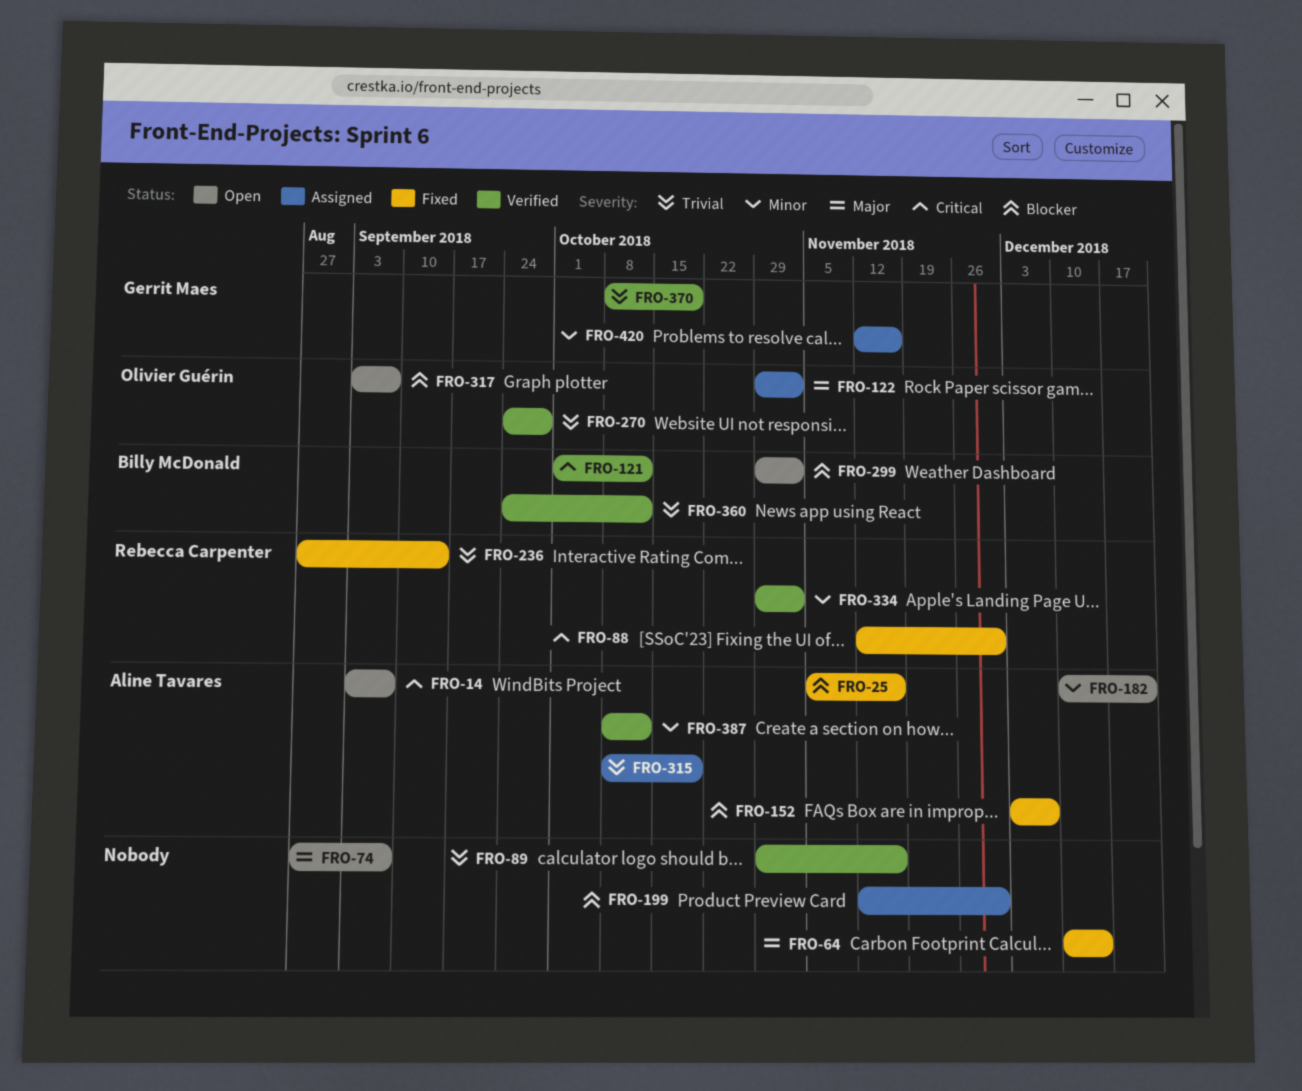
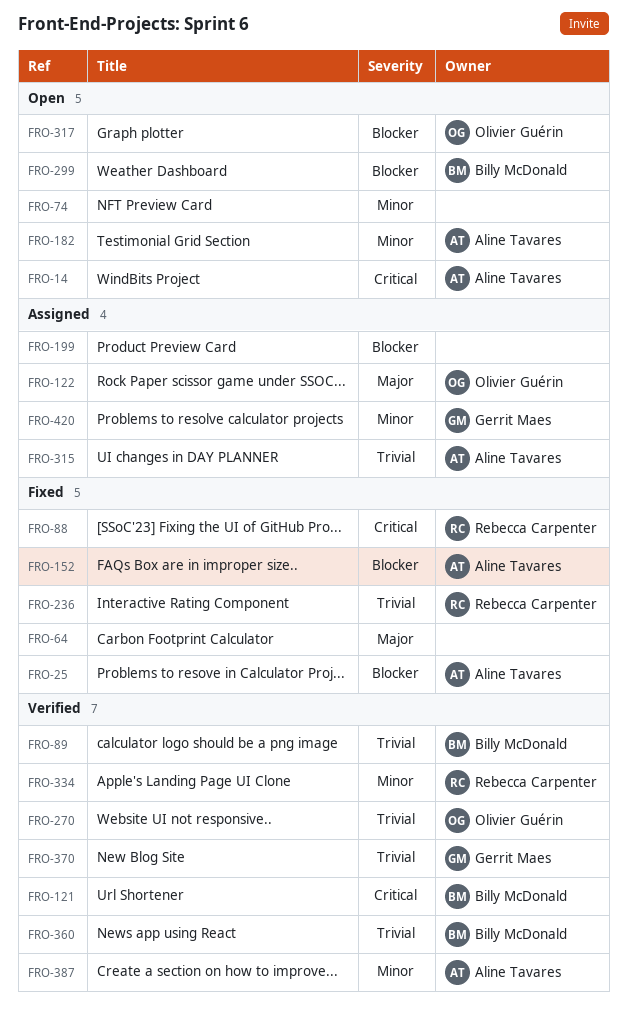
FRO-74, priority: Major -> Minor
FRO-89, owner: none -> Billy McDonald

